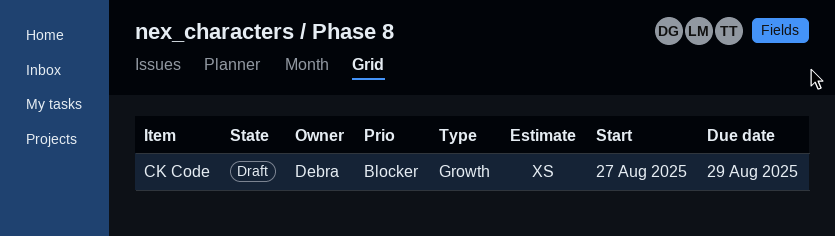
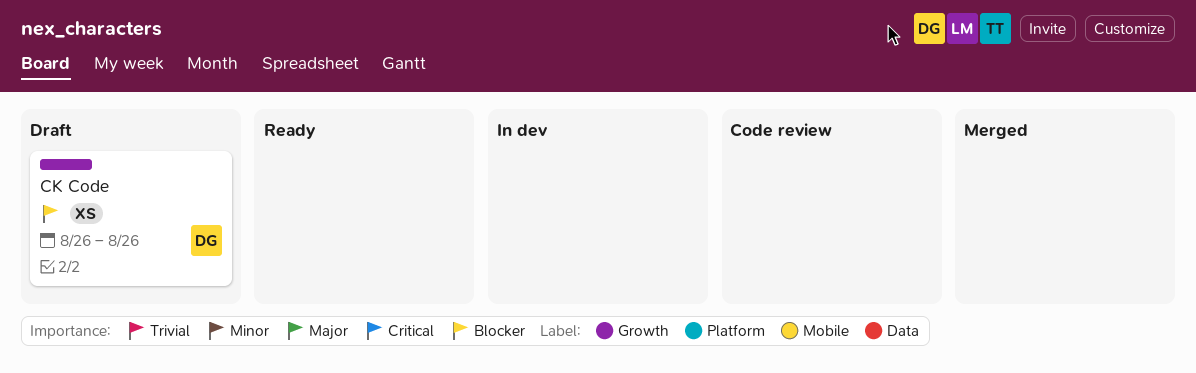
CK Code, start: Aug 27 -> Aug 26
CK Code, due: Aug 29 -> Aug 26

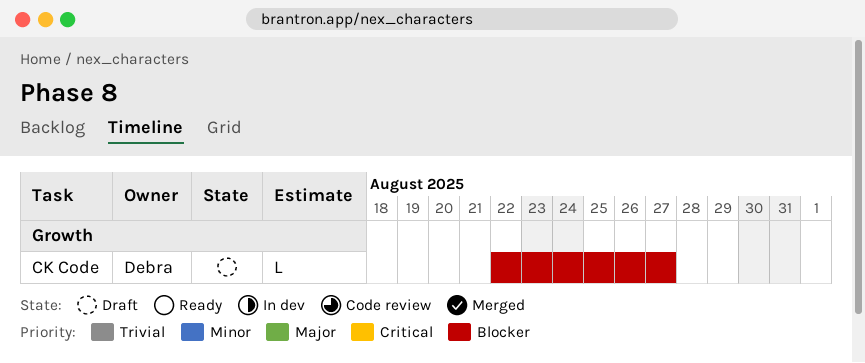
CK Code, estimate: XS -> L
CK Code, start: Aug 26 -> Aug 22
CK Code, due: Aug 26 -> Aug 27

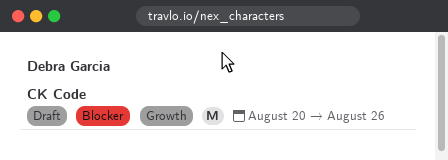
CK Code, estimate: L -> M
CK Code, start: Aug 22 -> Aug 20
CK Code, due: Aug 27 -> Aug 26

